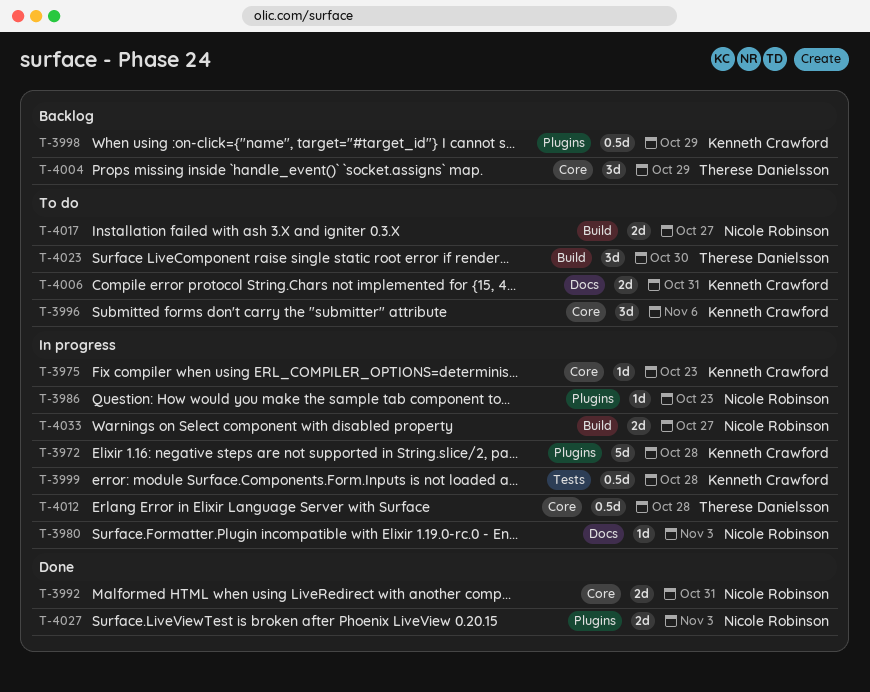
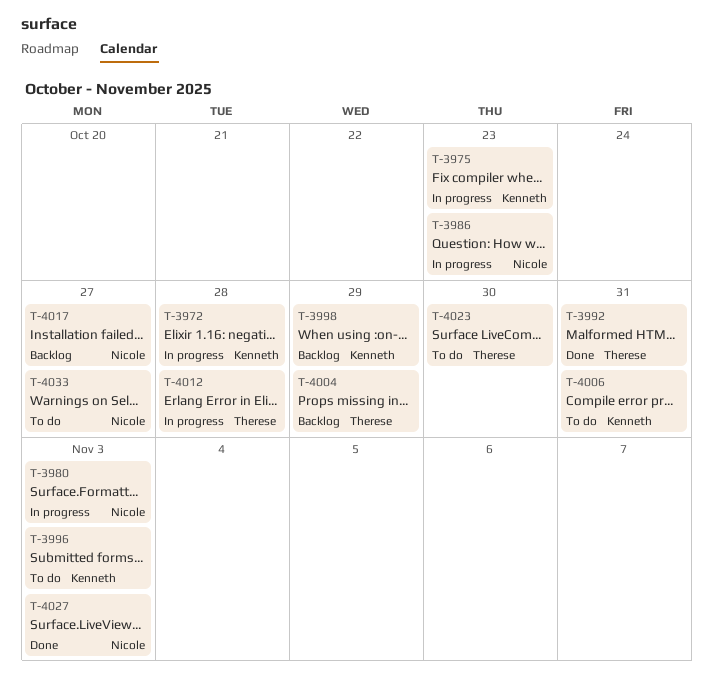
T-3992, owner: Nicole Robinson -> Therese Danielsson
T-3996, due: Nov 6 -> Nov 3
T-3999: present -> none
T-4017, status: To do -> Backlog
T-4033, status: In progress -> To do

